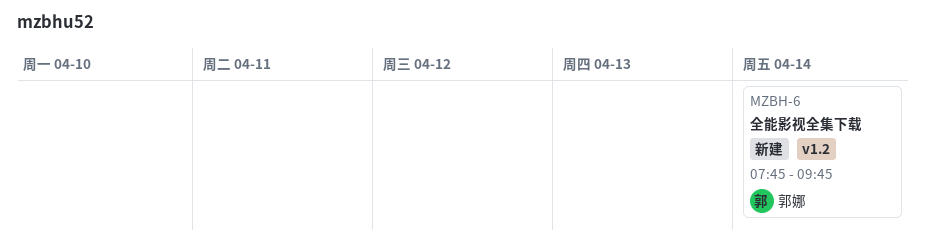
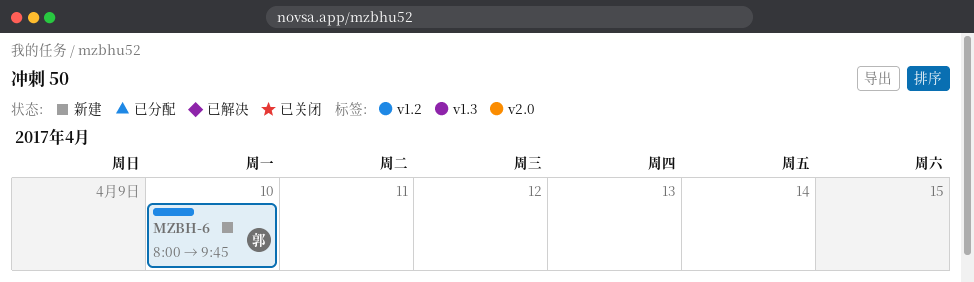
MZBH-6, day: Apr 14 -> Apr 10
MZBH-6, begins: 07:45 -> 08:00

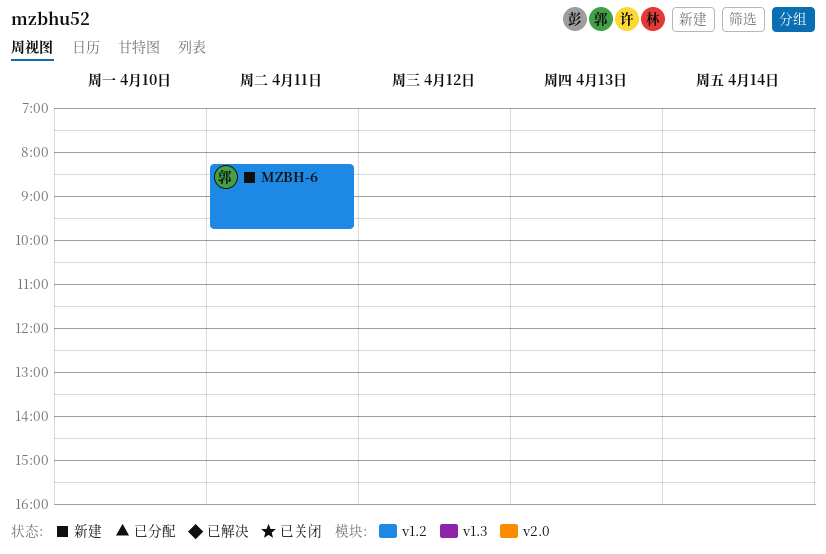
MZBH-6, day: Apr 10 -> Apr 11
MZBH-6, begins: 08:00 -> 08:15

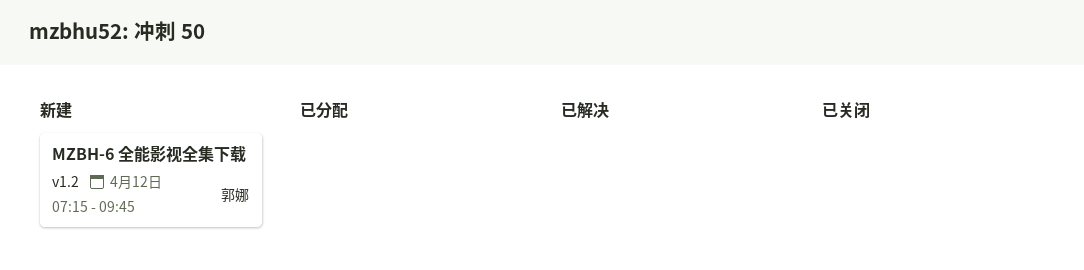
MZBH-6, day: Apr 11 -> Apr 12
MZBH-6, begins: 08:15 -> 07:15

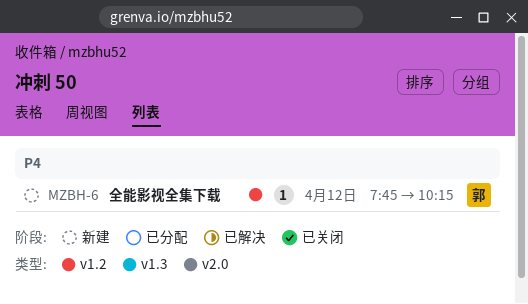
MZBH-6, begins: 07:15 -> 07:45
MZBH-6, ends: 09:45 -> 10:15

